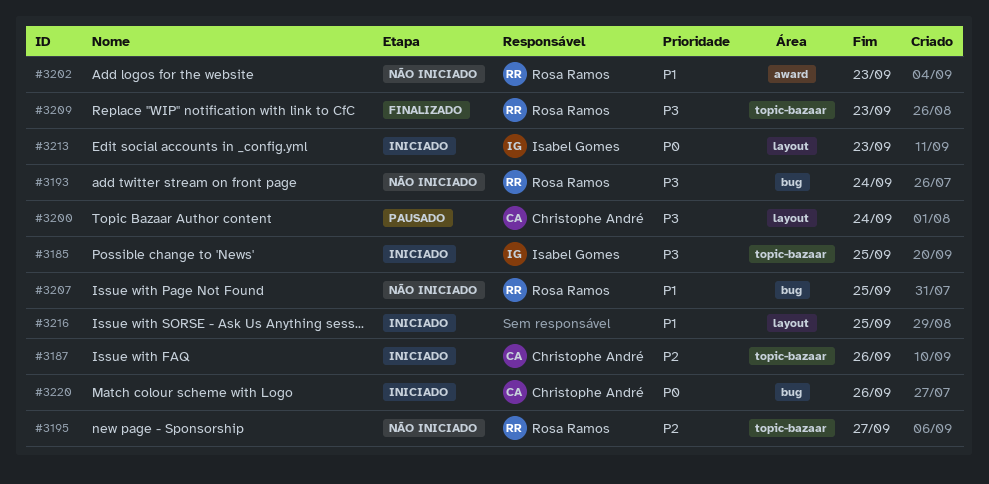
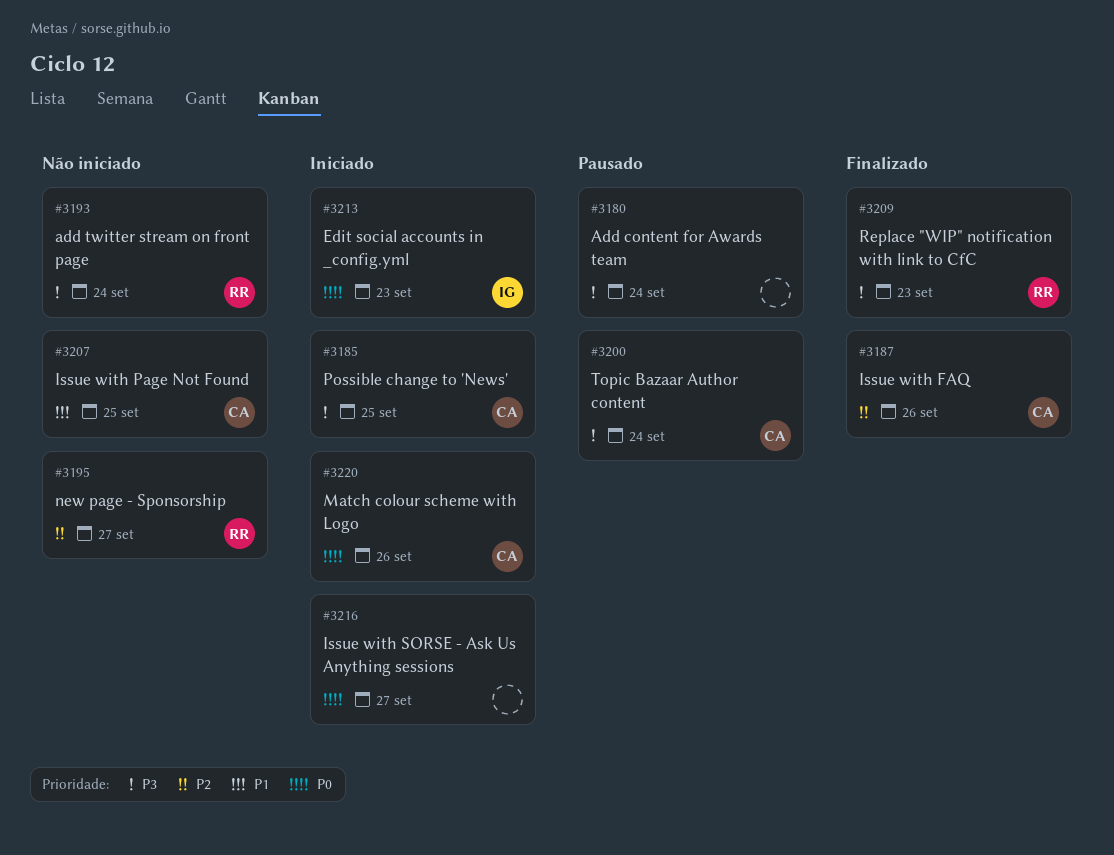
#3180: none -> present
#3185, owner: Isabel Gomes -> Christophe André
#3187, status: Iniciado -> Finalizado
#3202: present -> none
#3207, owner: Rosa Ramos -> Christophe André
#3216, priority: P1 -> P0
#3216, due: Sep 25 -> Sep 27

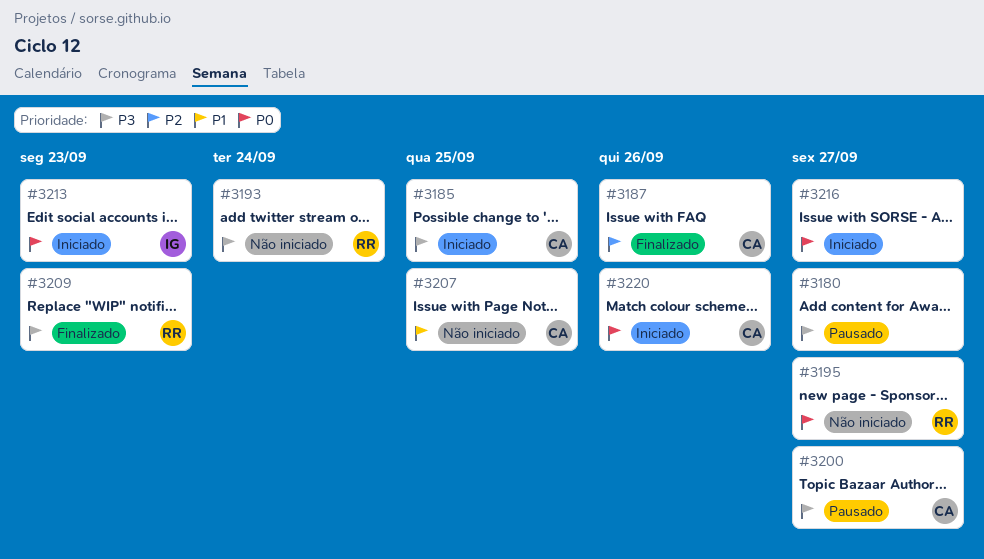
#3180, due: Sep 24 -> Sep 27
#3195, priority: P2 -> P0
#3200, due: Sep 24 -> Sep 27

